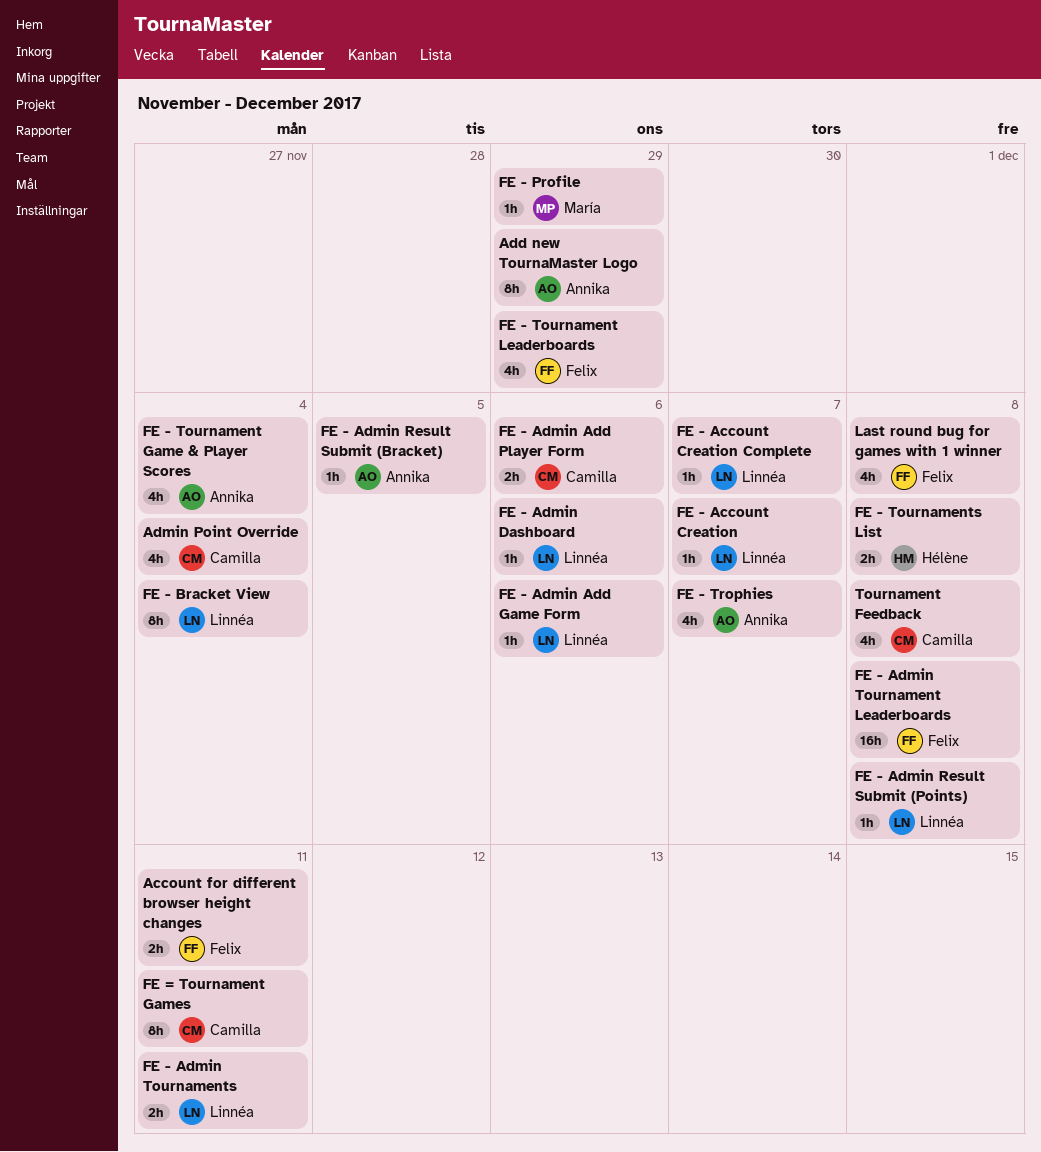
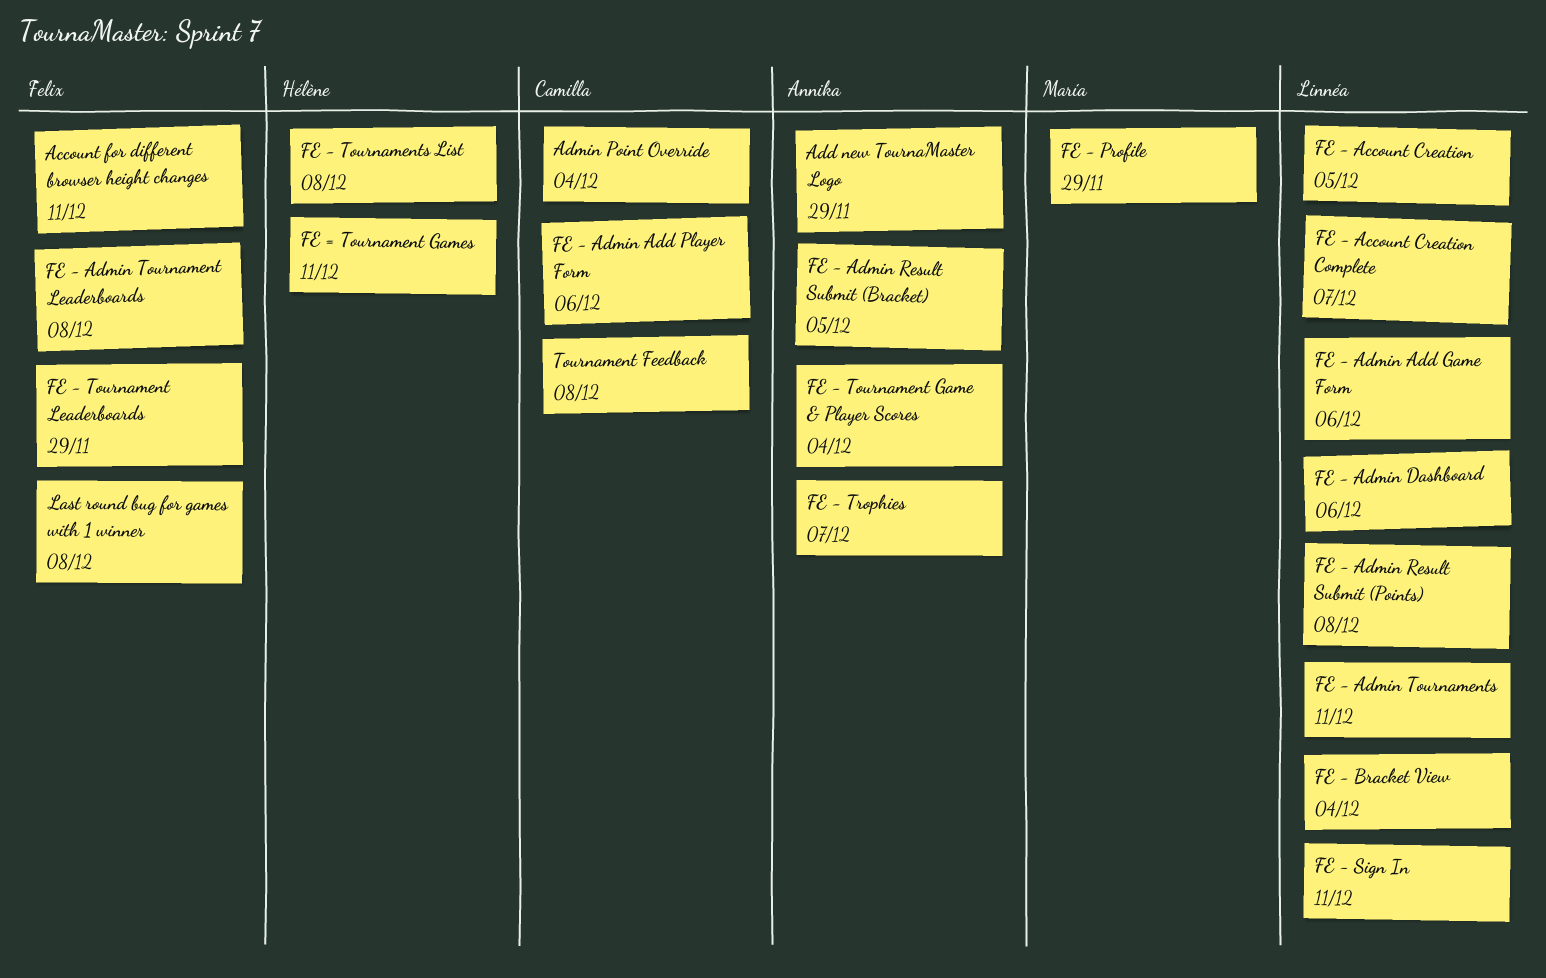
FE - Account Creation, due: Dec 7 -> Dec 5
FE - Sign In: none -> present
FE = Tournament Games, owner: Camilla -> Hélène

